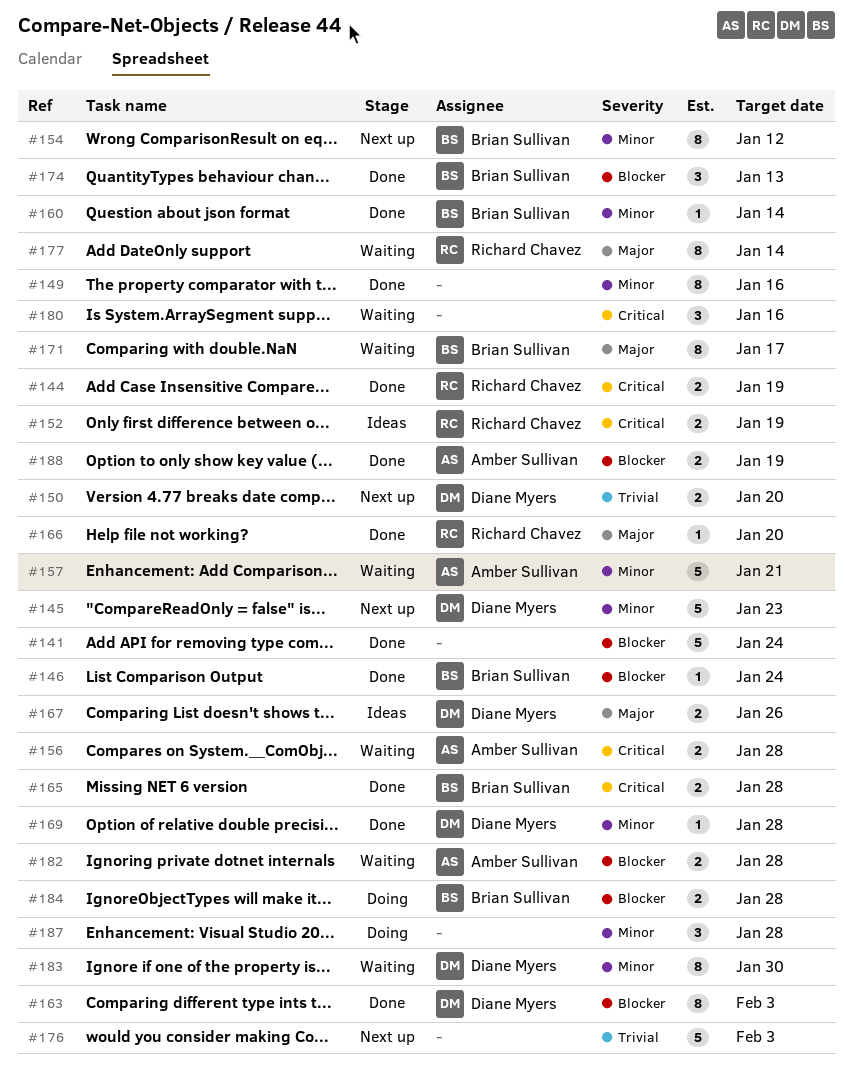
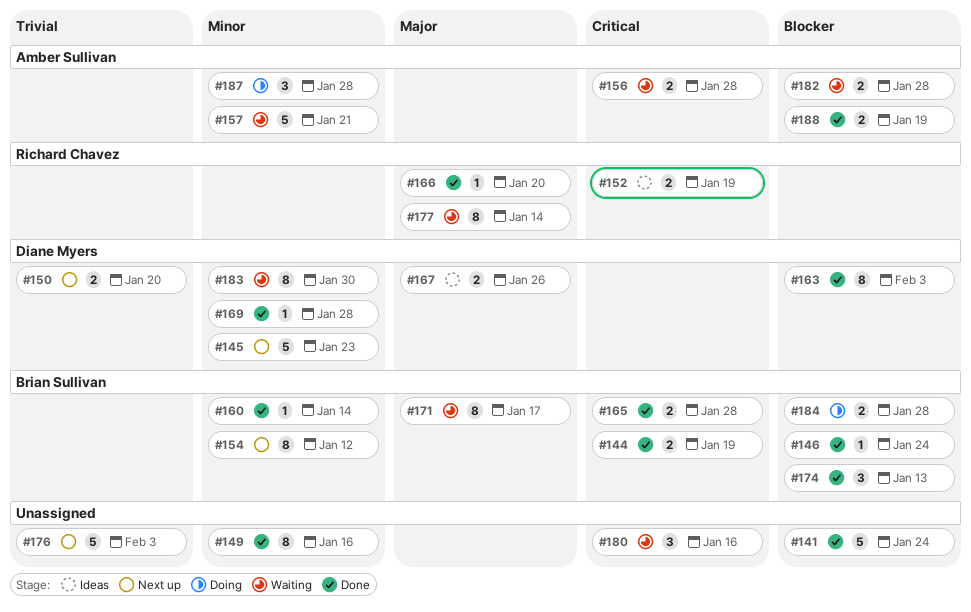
#144, owner: Richard Chavez -> Brian Sullivan
#187, owner: none -> Amber Sullivan

